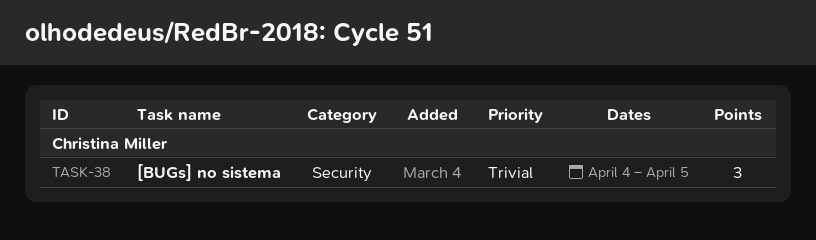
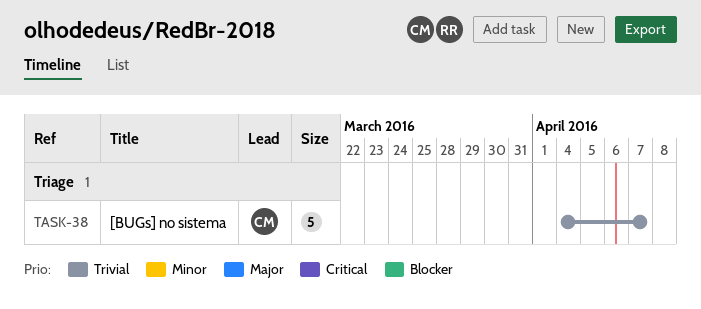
TASK-38, estimate: 3 -> 5
TASK-38, due: Apr 5 -> Apr 7

